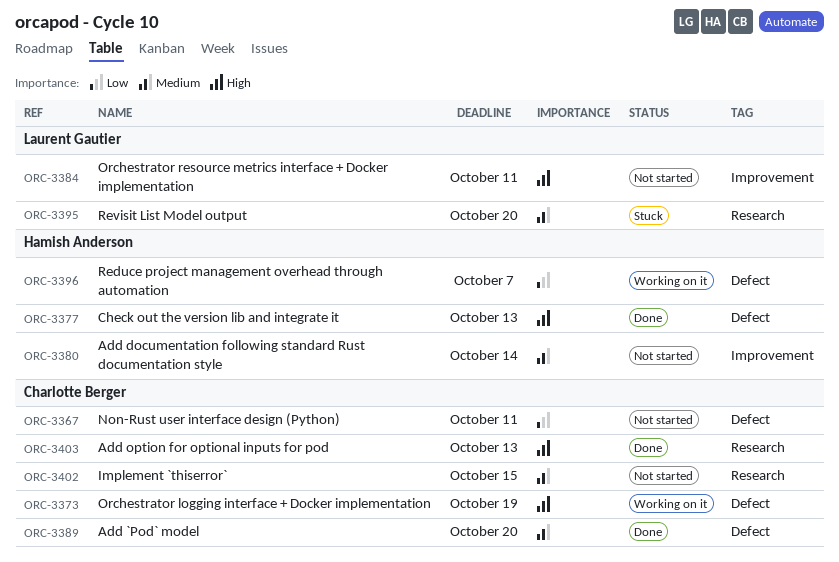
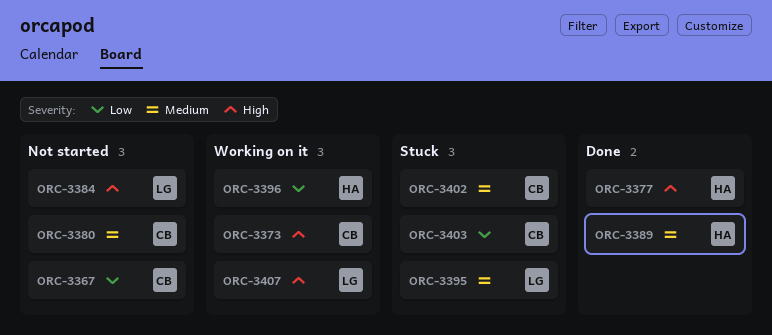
ORC-3380, owner: Hamish Anderson -> Charlotte Berger
ORC-3389, owner: Charlotte Berger -> Hamish Anderson
ORC-3402, status: Not started -> Stuck
ORC-3403, status: Done -> Stuck
ORC-3403, priority: High -> Low
ORC-3407: none -> present

